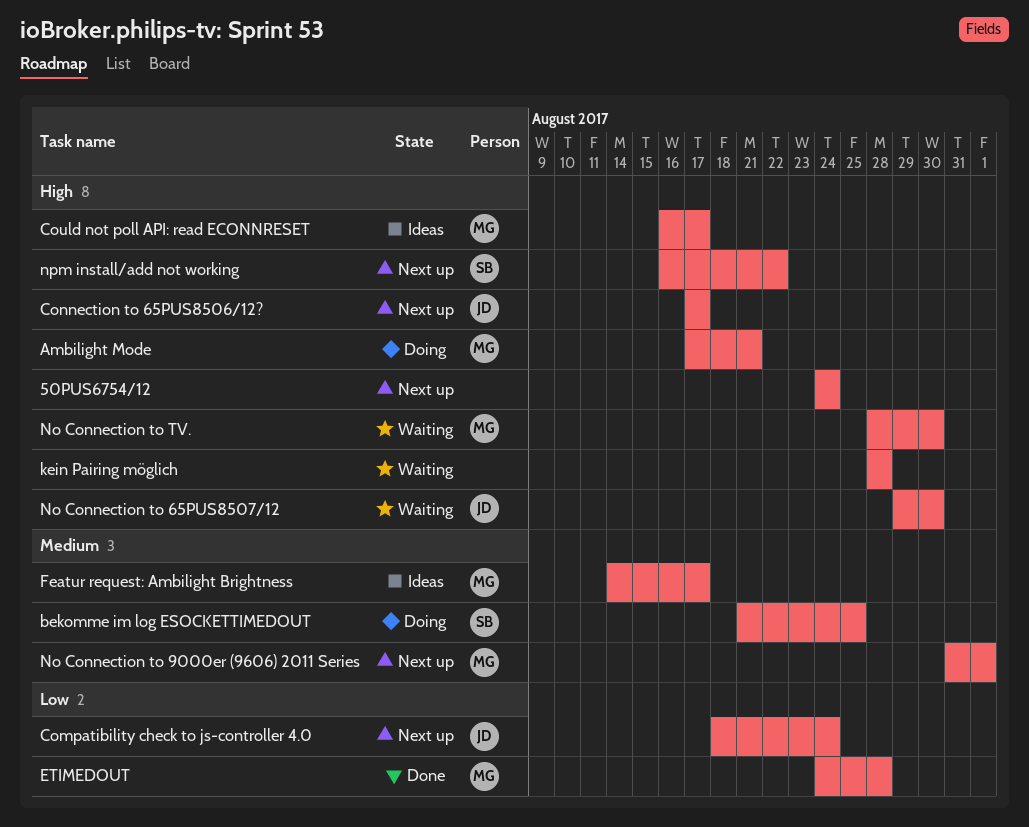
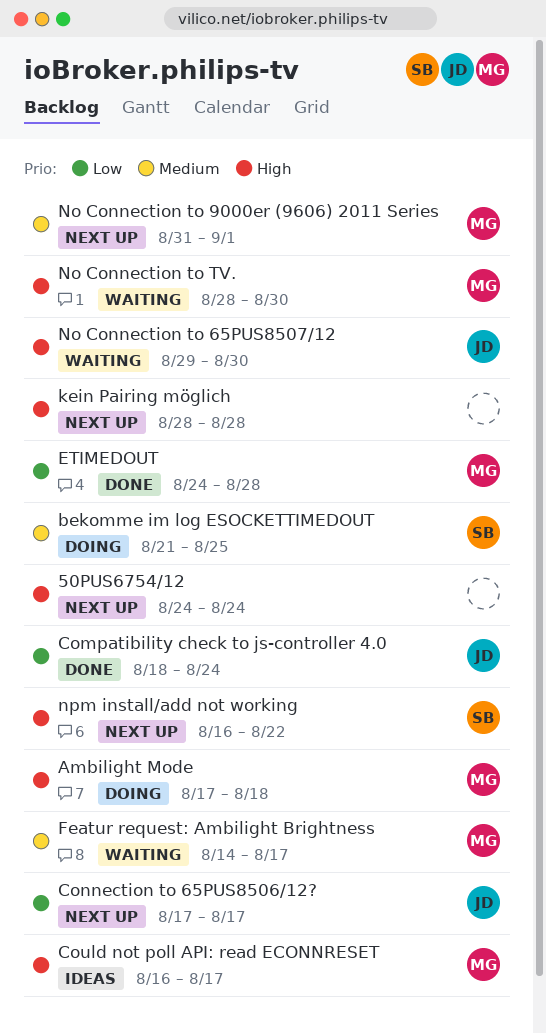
Ambilight Mode, due: Aug 21 -> Aug 18
Compatibility check to js-controller 4.0, status: Next up -> Done
Connection to 65PUS8506/12?, priority: High -> Low
Featur request: Ambilight Brightness, status: Ideas -> Waiting
kein Pairing möglich, status: Waiting -> Next up

